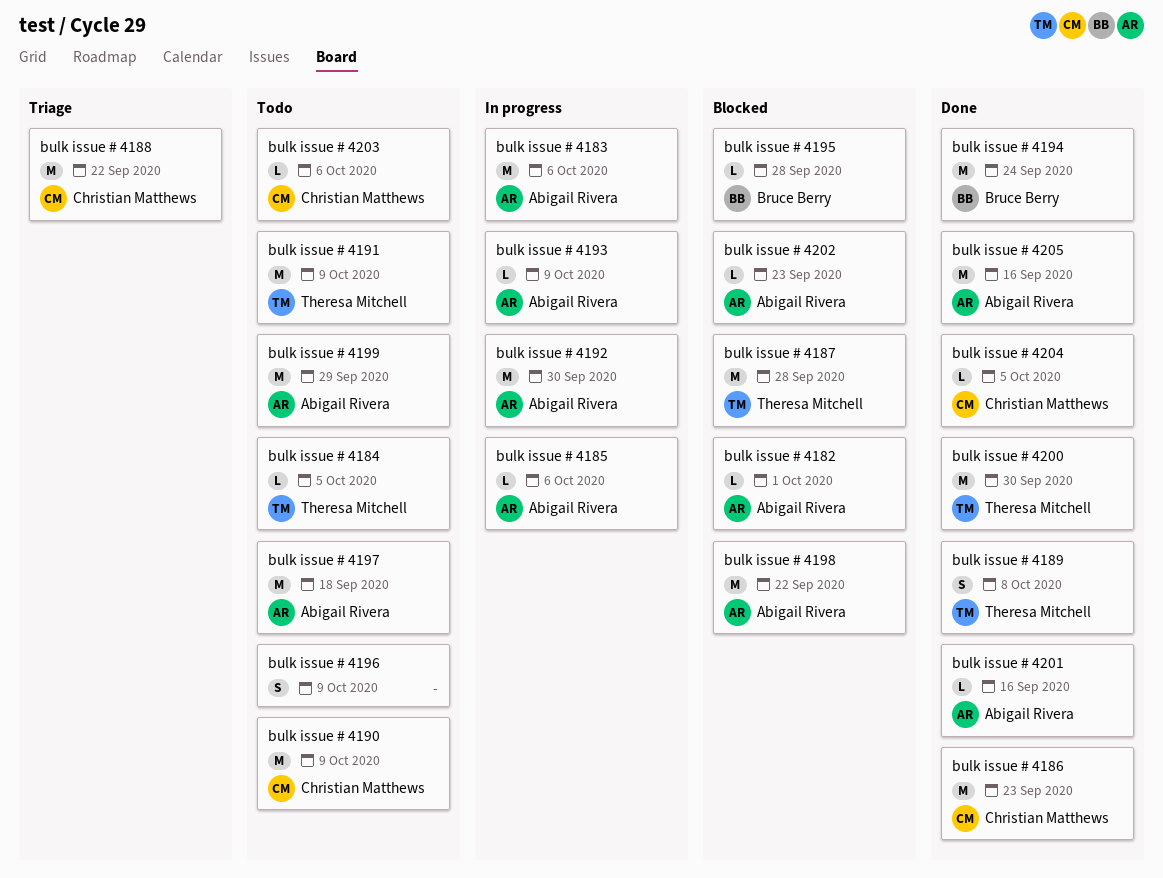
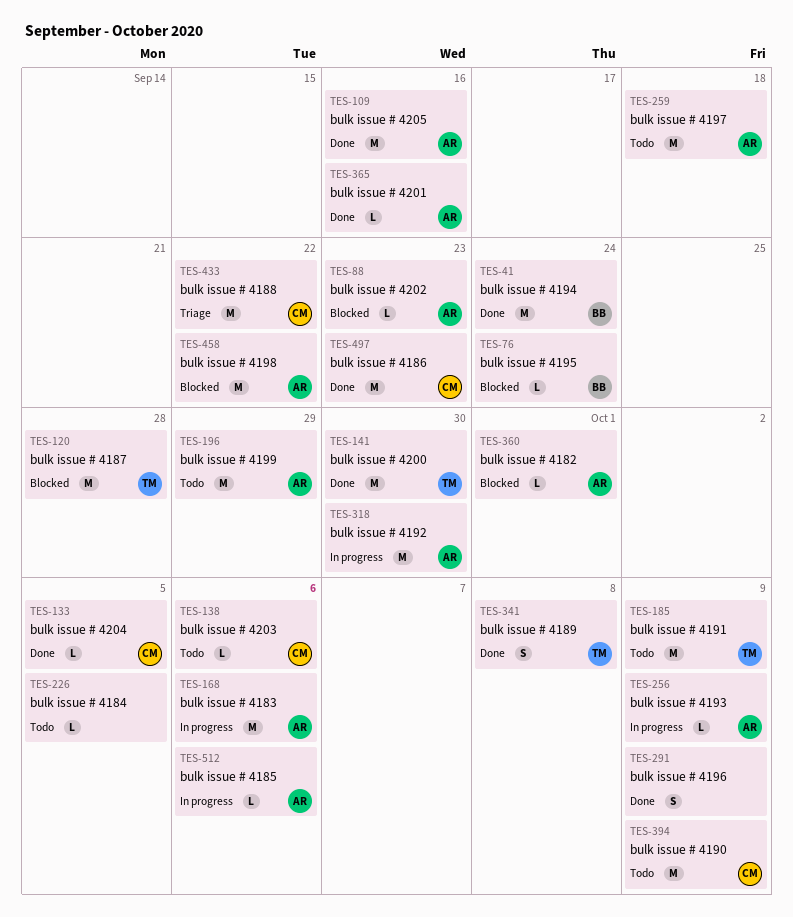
bulk issue # 4184, owner: Theresa Mitchell -> none
bulk issue # 4195, due: Sep 28 -> Sep 24
bulk issue # 4196, status: Todo -> Done

